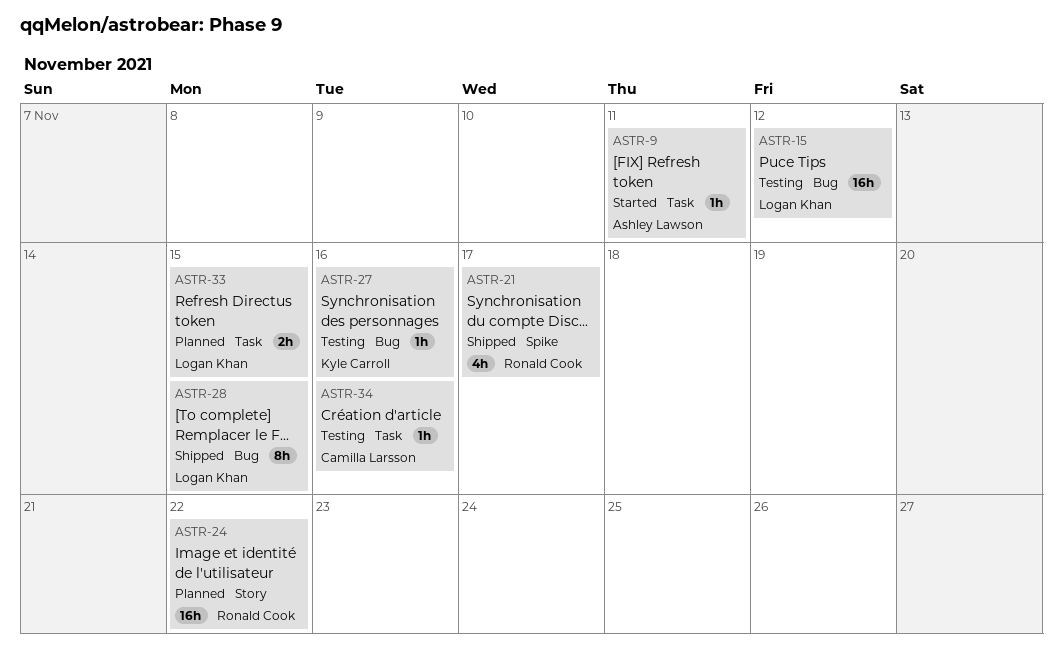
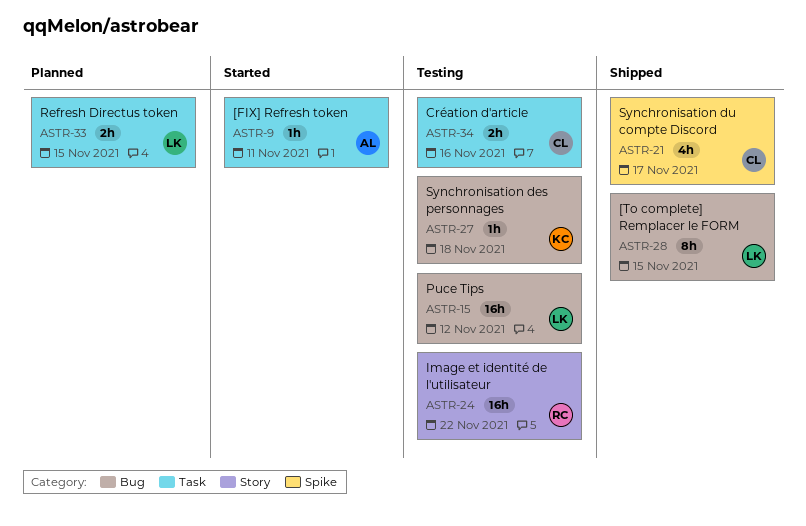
ASTR-21, owner: Ronald Cook -> Camilla Larsson
ASTR-24, status: Planned -> Testing
ASTR-27, due: Nov 16 -> Nov 18
ASTR-34, estimate: 1h -> 2h

